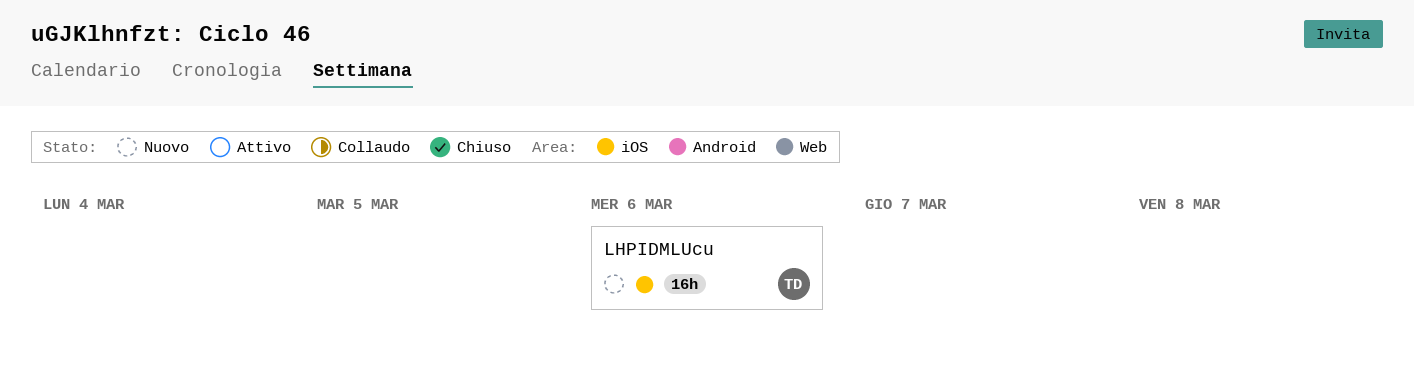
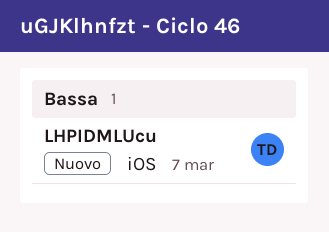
LHPIDMLUcu, due: Mar 6 -> Mar 7

